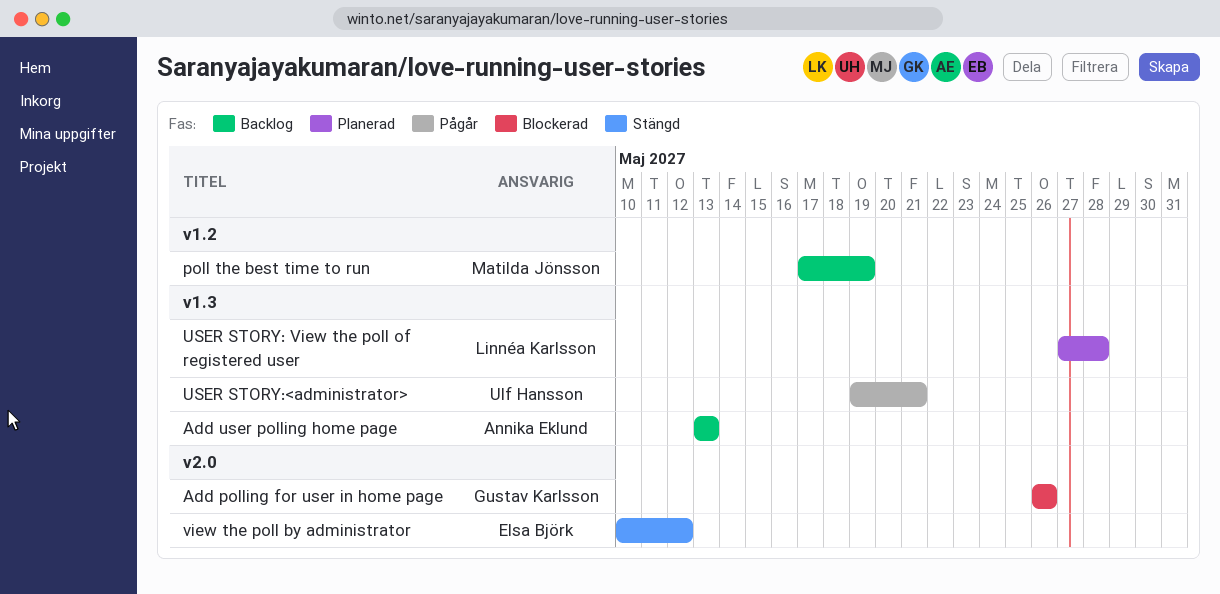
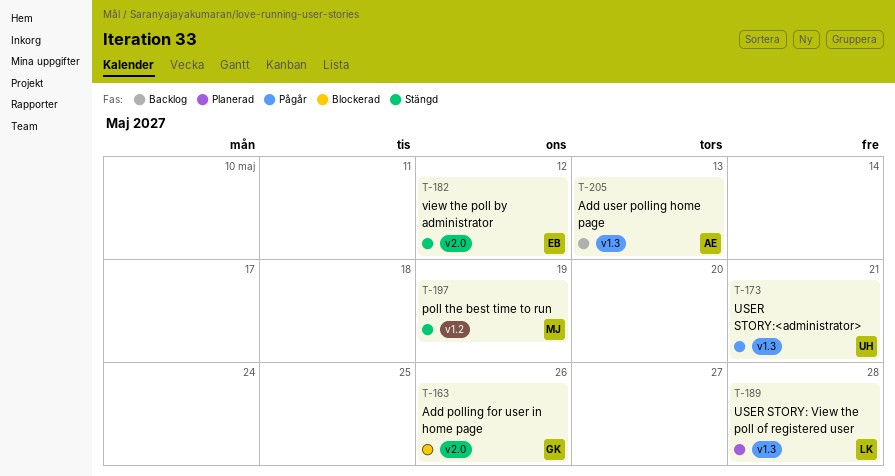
poll the best time to run, status: Backlog -> Stängd

